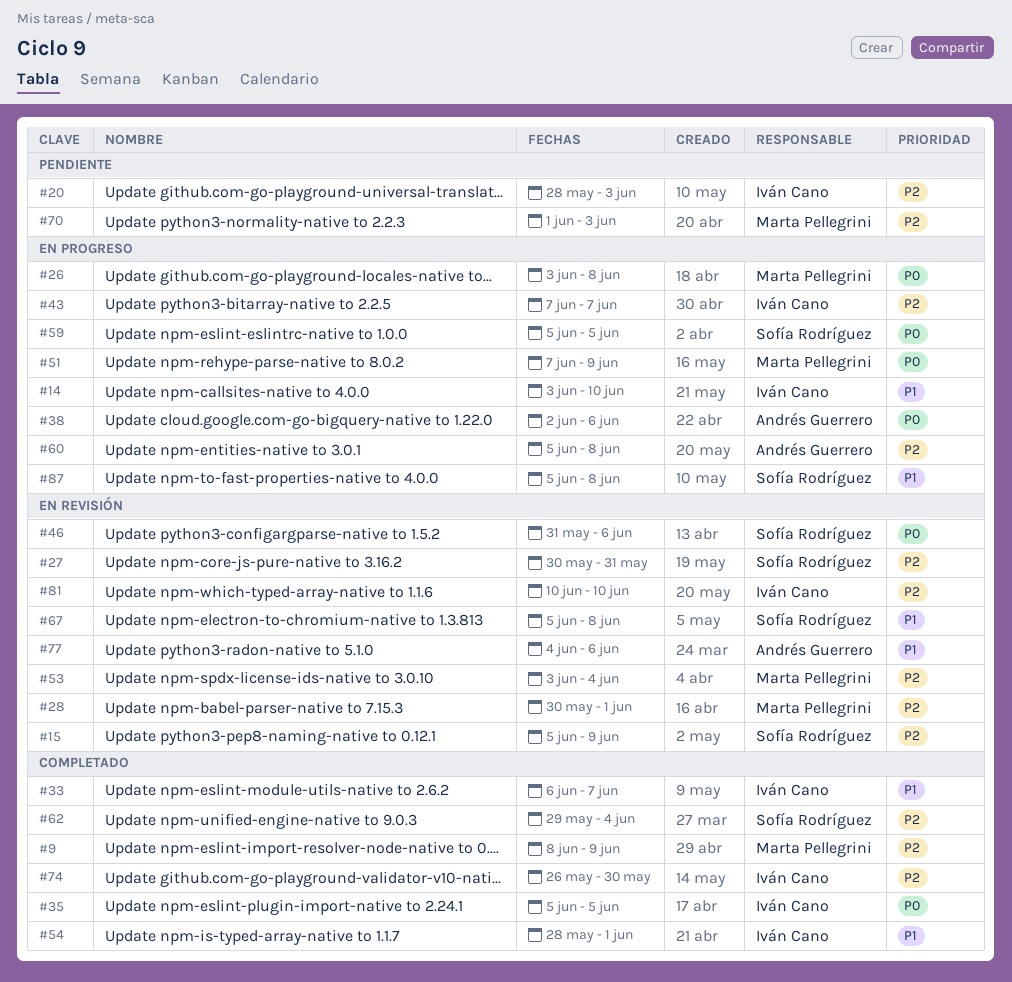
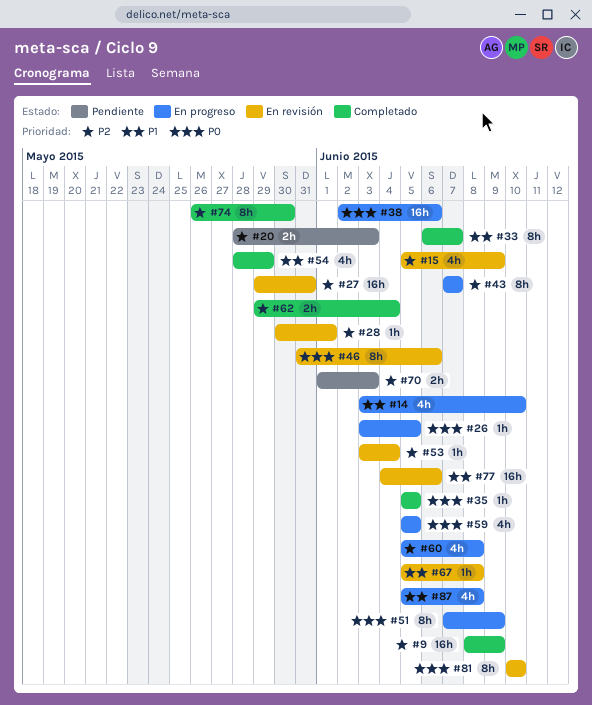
#26, due: Jun 8 -> Jun 5
#27, start: May 30 -> May 29
#54, due: Jun 1 -> May 29
#81, priority: P2 -> P0

